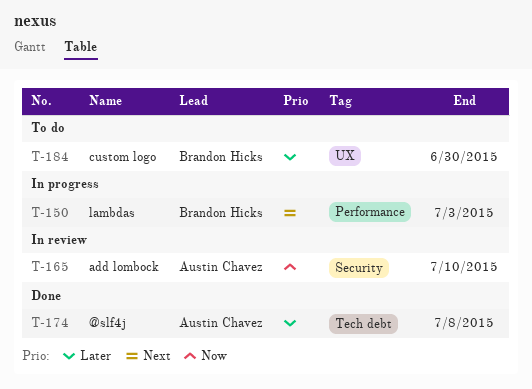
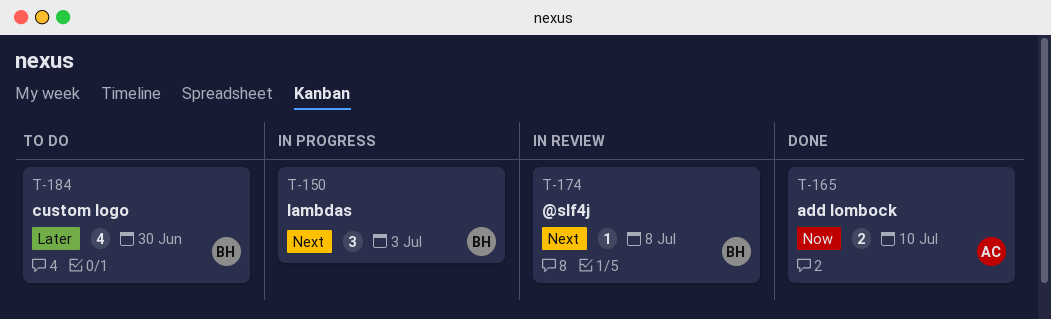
T-165, status: In review -> Done
T-174, status: Done -> In review
T-174, owner: Austin Chavez -> Brandon Hicks
T-174, priority: Later -> Next

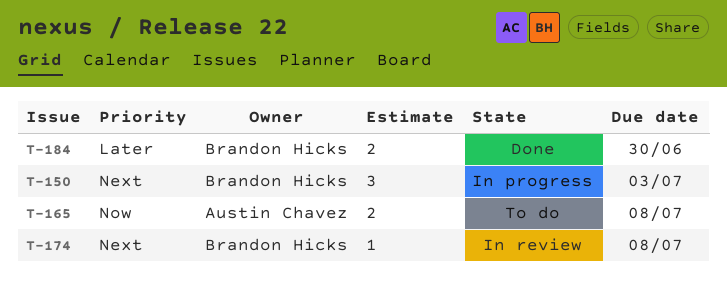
T-165, status: Done -> To do
T-165, due: Jul 10 -> Jul 8
T-184, status: To do -> Done
T-184, estimate: 4 -> 2

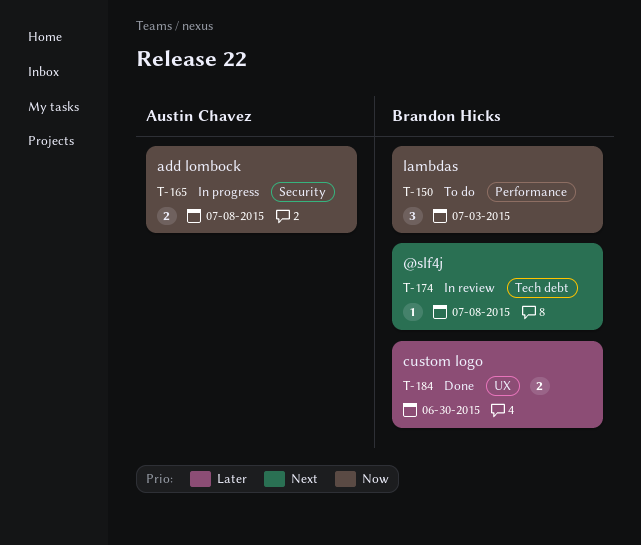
T-150, status: In progress -> To do
T-150, priority: Next -> Now
T-165, status: To do -> In progress

